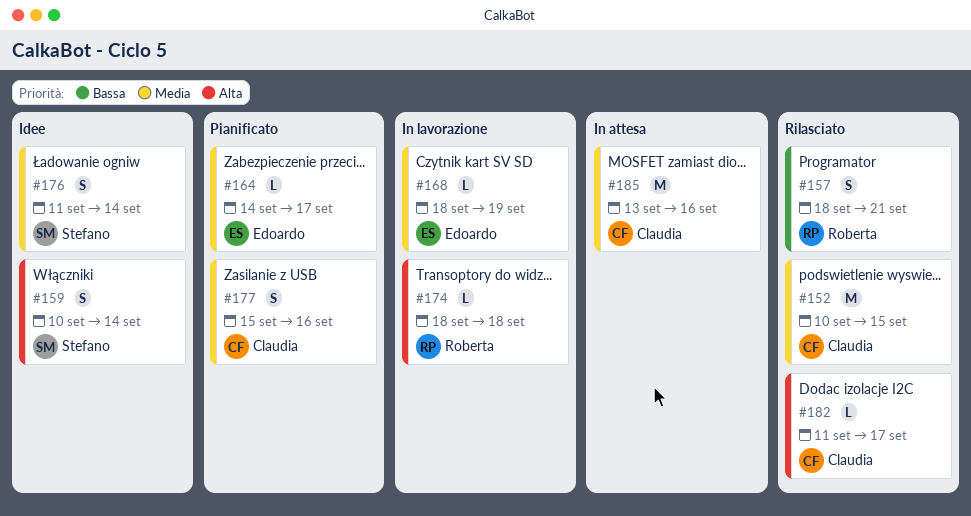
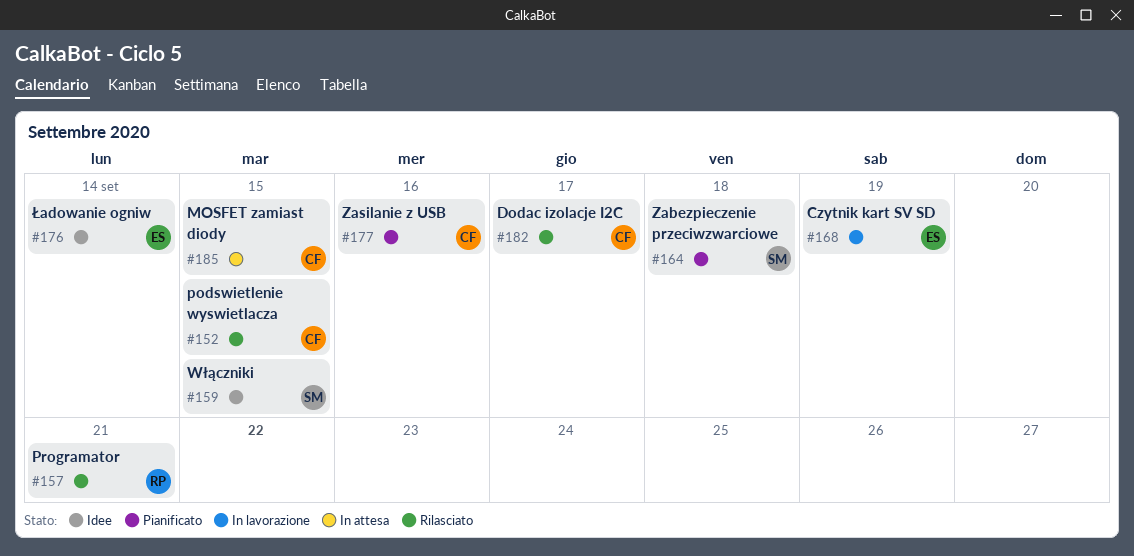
#159, due: Sep 14 -> Sep 15
#164, owner: Edoardo -> Stefano
#164, due: Sep 17 -> Sep 18
#174: present -> none
#176, owner: Stefano -> Edoardo
#185, due: Sep 16 -> Sep 15

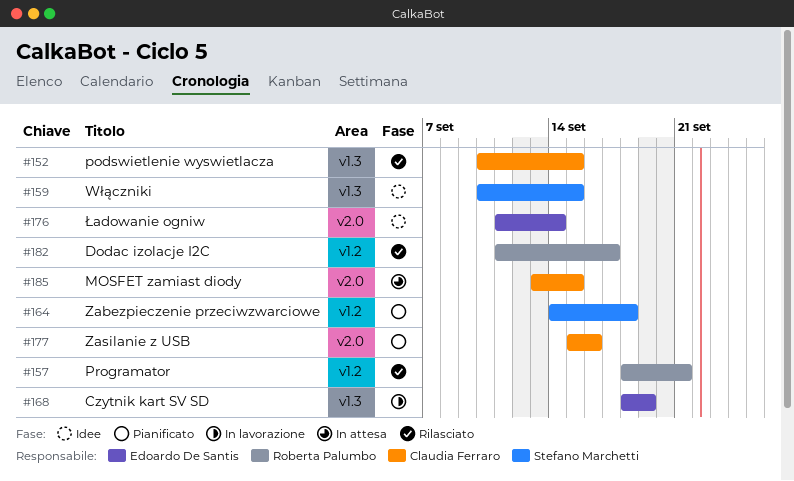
#182, owner: Claudia Ferraro -> Roberta Palumbo

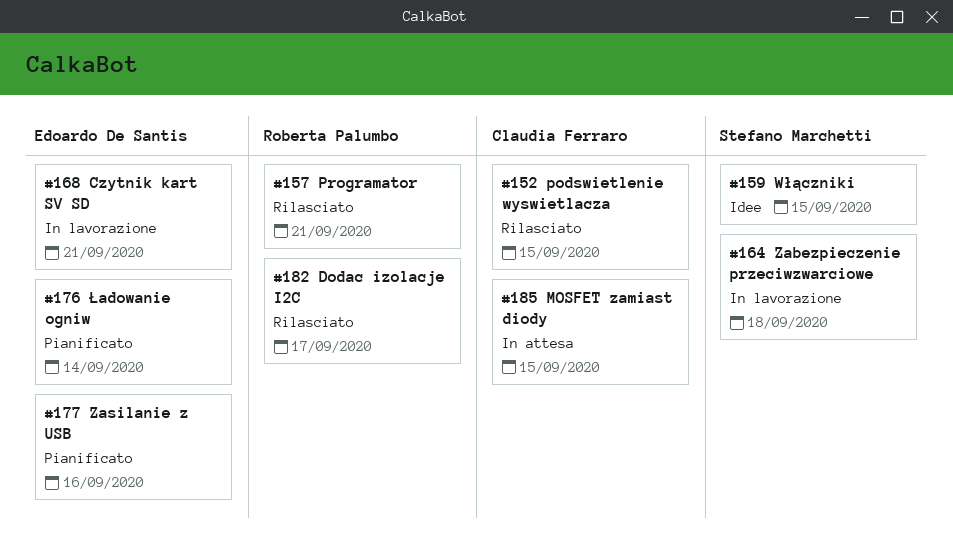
#164, status: Pianificato -> In lavorazione
#168, due: Sep 19 -> Sep 21
#176, status: Idee -> Pianificato
#177, owner: Claudia Ferraro -> Edoardo De Santis

